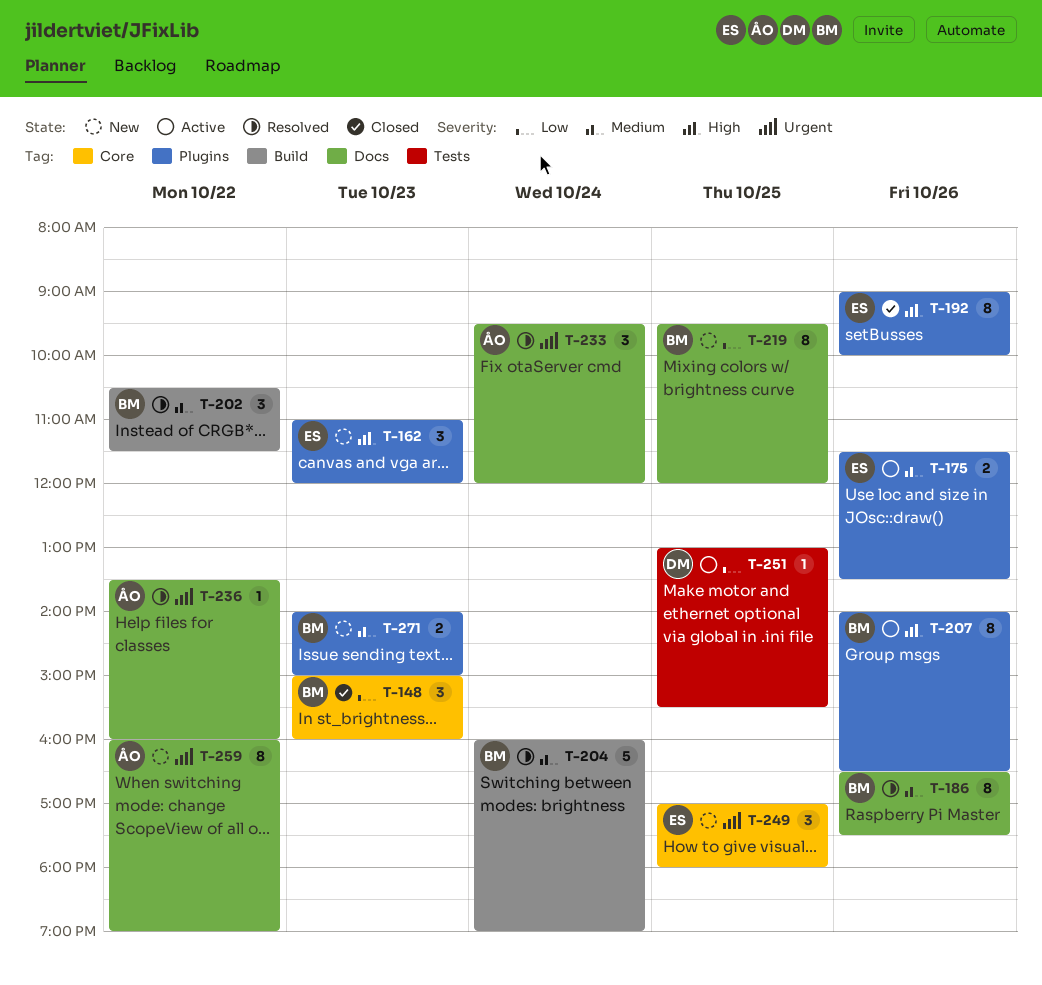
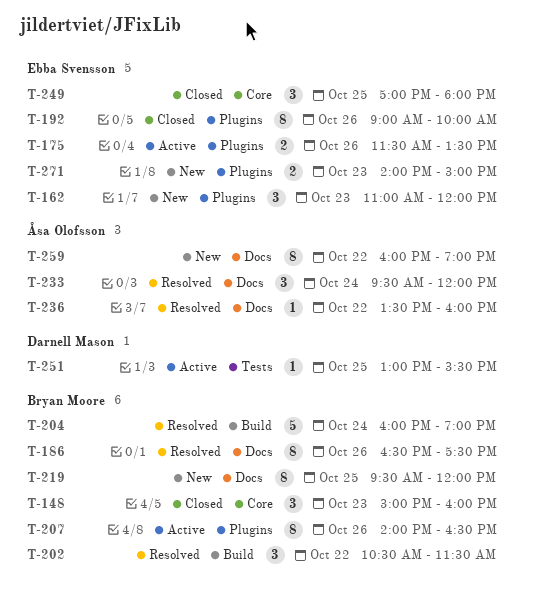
T-249, status: New -> Closed
T-271, owner: Bryan Moore -> Ebba Svensson

